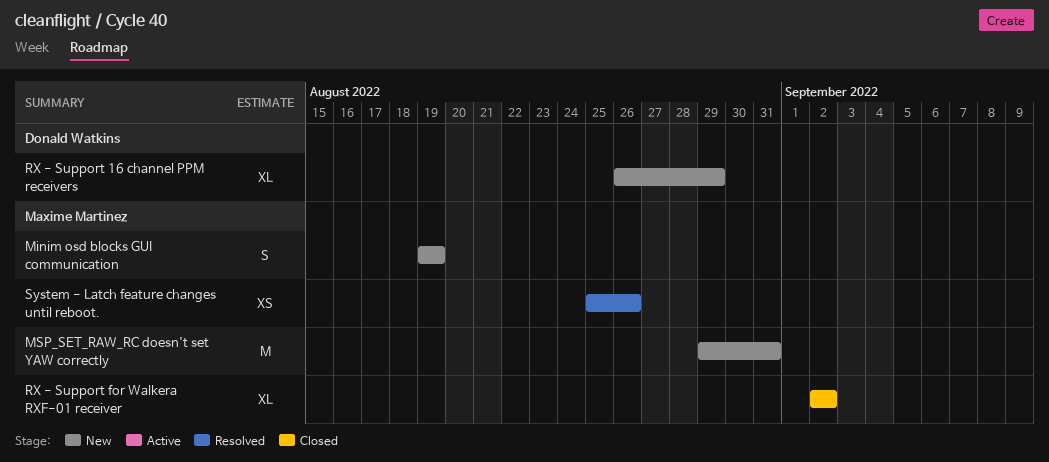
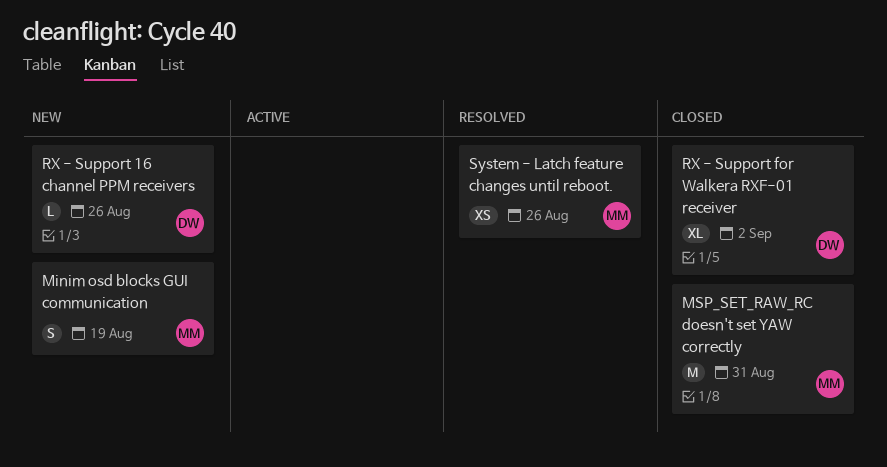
MSP_SET_RAW_RC doesn't set YAW correctly, status: New -> Closed
RX - Support 16 channel PPM receivers, estimate: XL -> L
RX - Support 16 channel PPM receivers, due: Aug 29 -> Aug 26
RX - Support for Walkera RXF-01 receiver, owner: Maxime Martinez -> Donald Watkins

